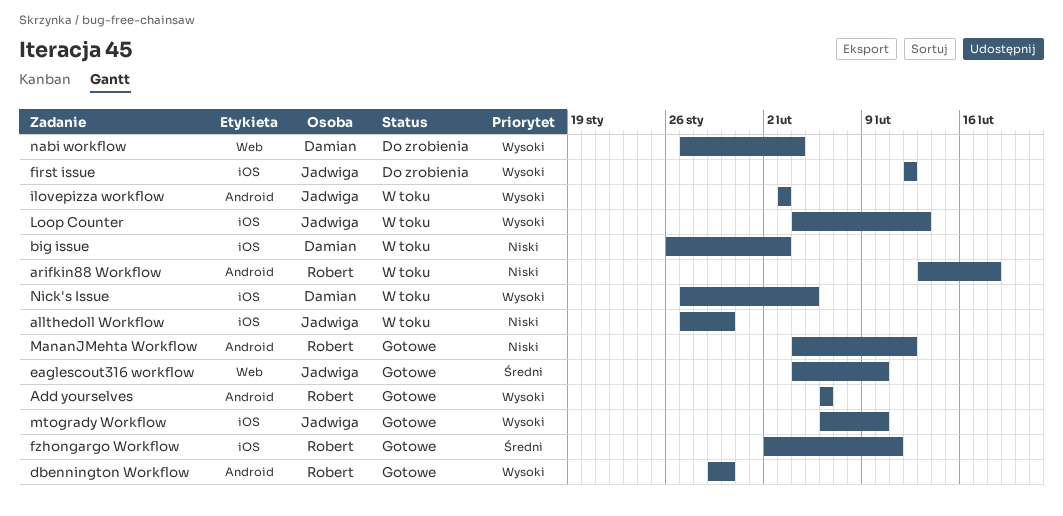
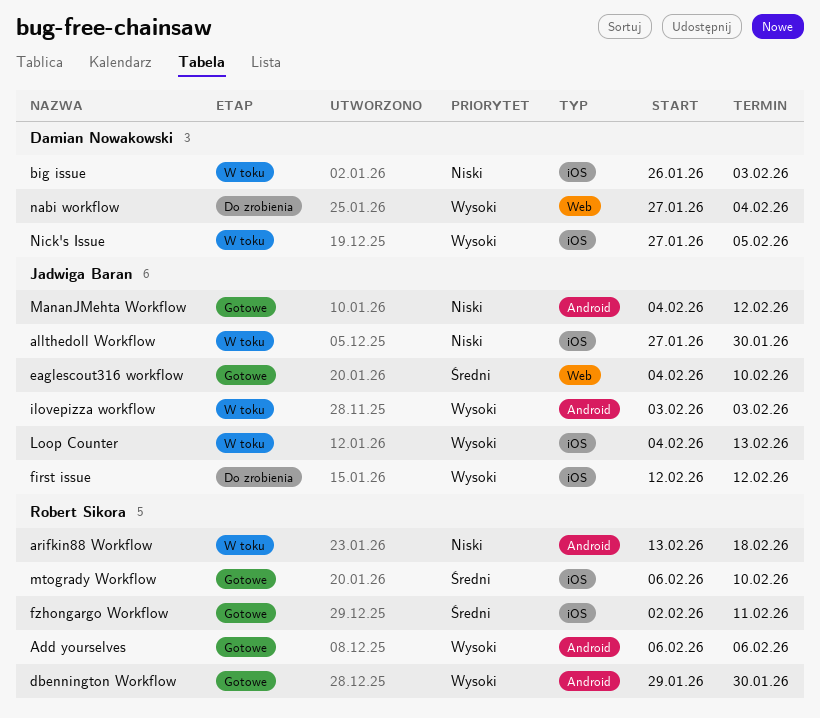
MananJMehta Workflow, owner: Robert Sikora -> Jadwiga Baran
mtogrady Workflow, owner: Jadwiga Baran -> Robert Sikora
mtogrady Workflow, priority: Wysoki -> Średni

